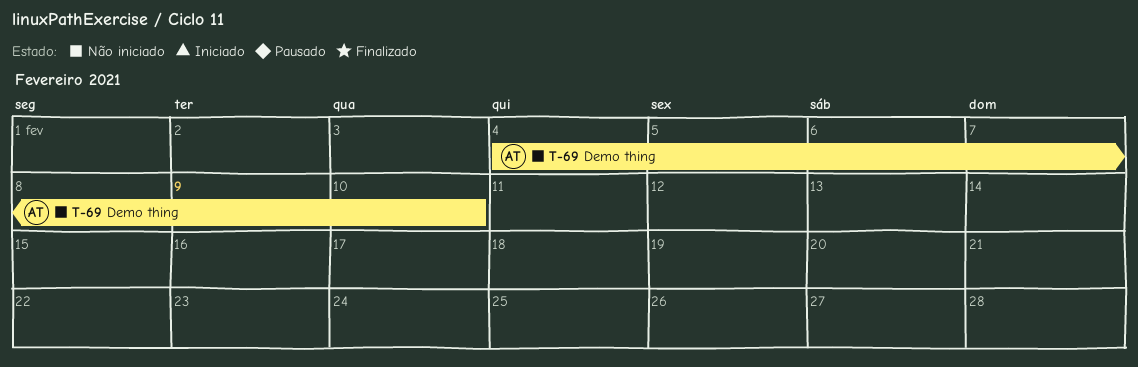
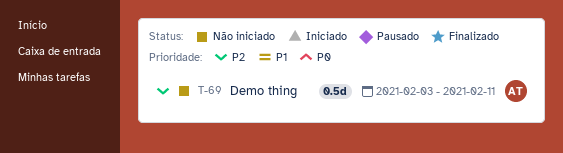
T-69, start: Feb 4 -> Feb 3
T-69, due: Feb 10 -> Feb 11

